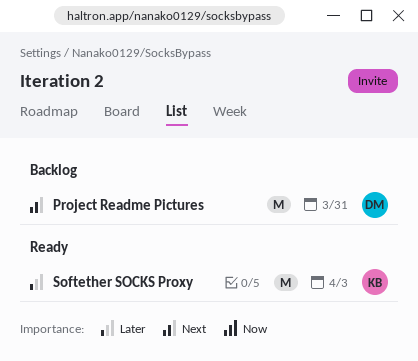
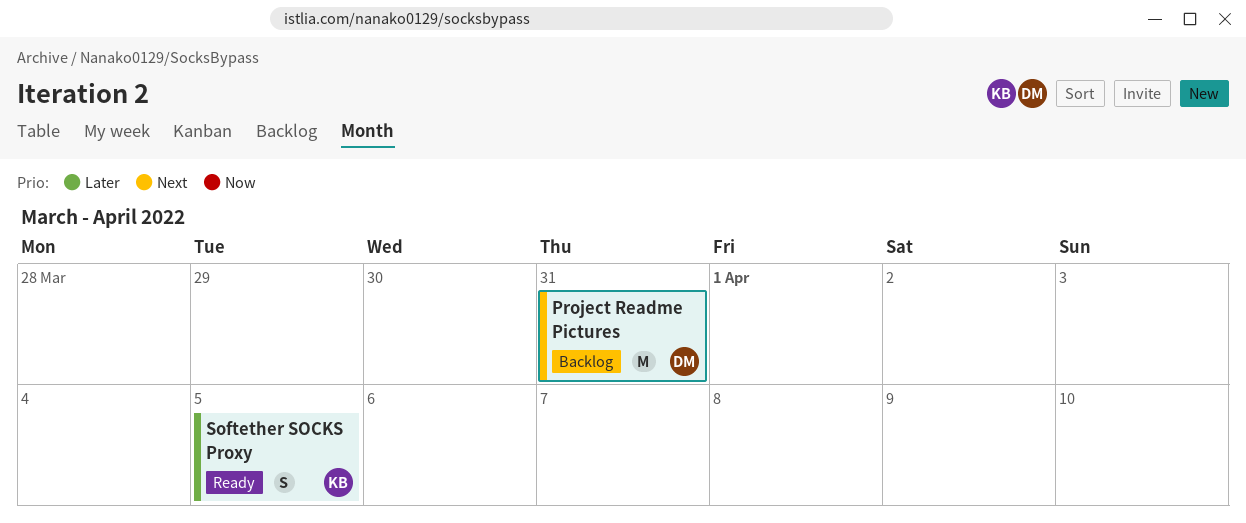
Softether SOCKS Proxy, estimate: M -> S
Softether SOCKS Proxy, due: Apr 3 -> Apr 5

